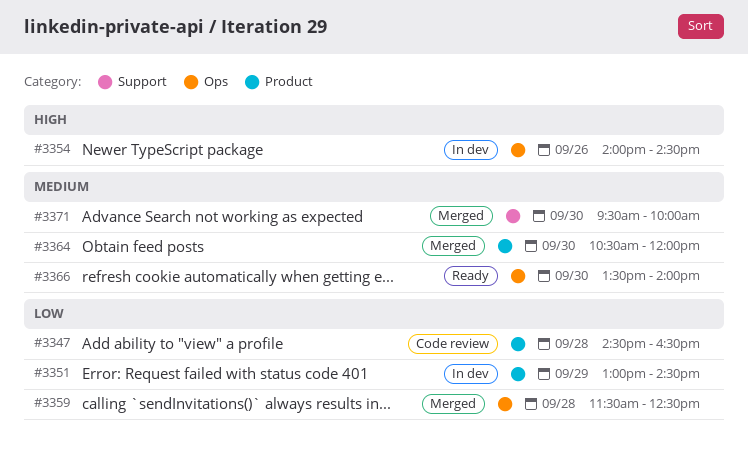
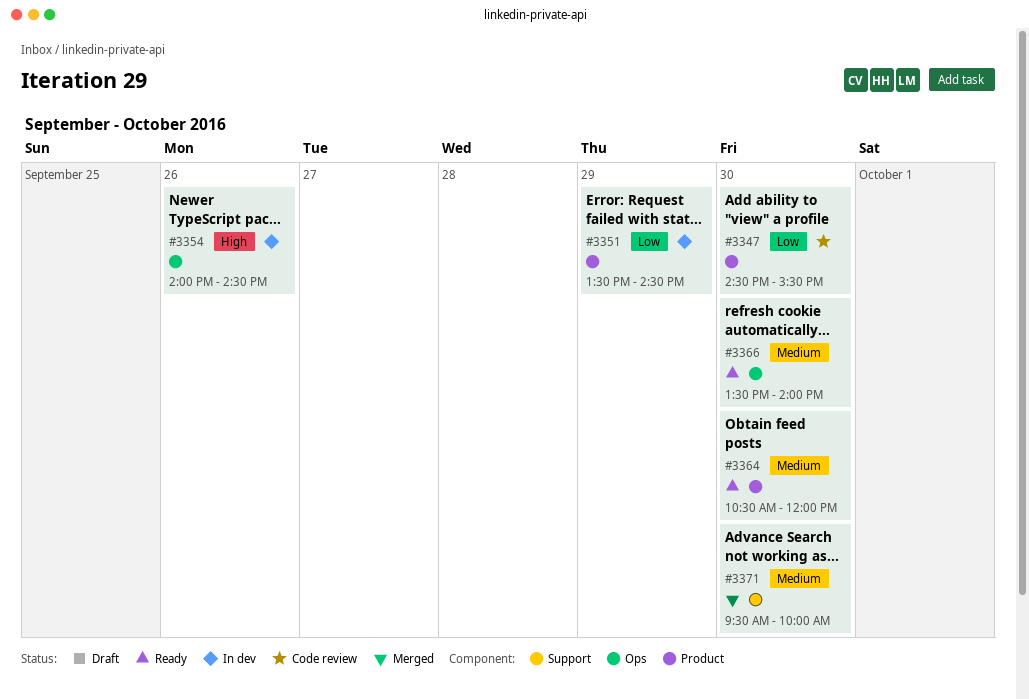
#3347, day: Sep 28 -> Sep 30
#3347, ends: 16:30 -> 15:30
#3351, begins: 13:00 -> 13:30
#3359: present -> none
#3364, status: Merged -> Ready

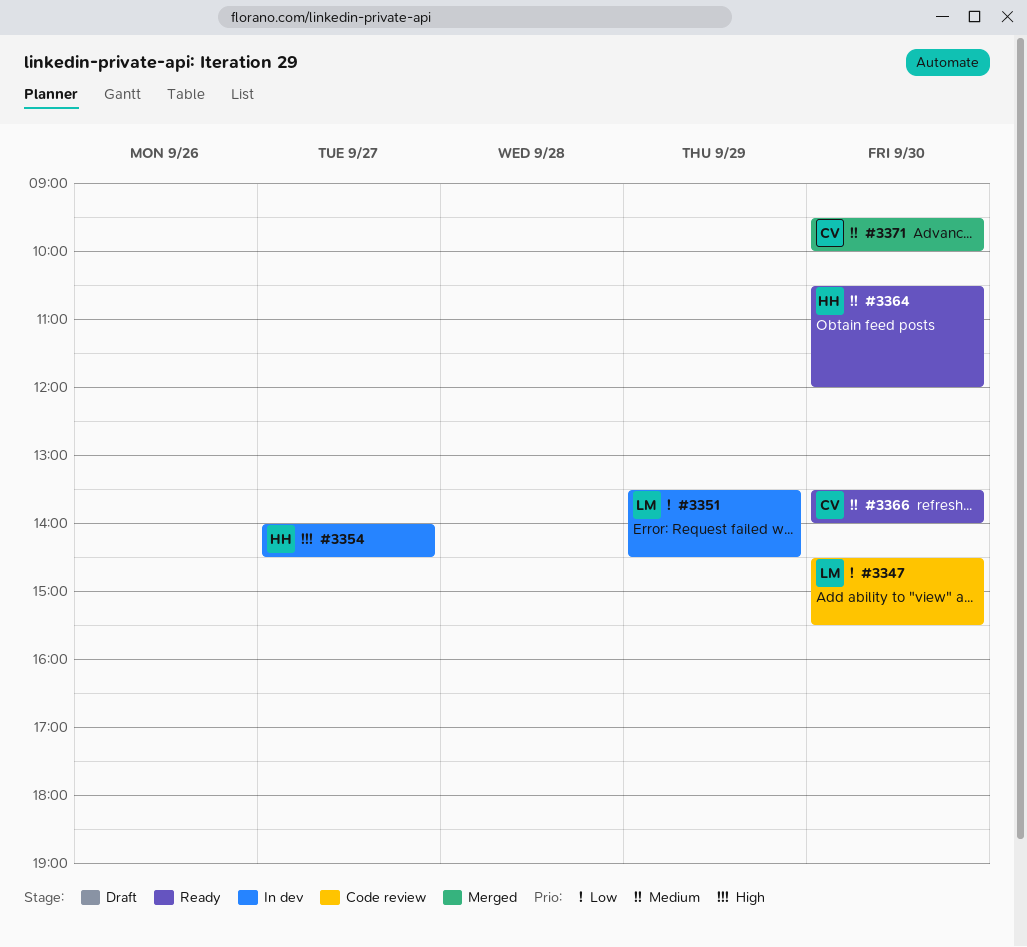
#3354, day: Sep 26 -> Sep 27

